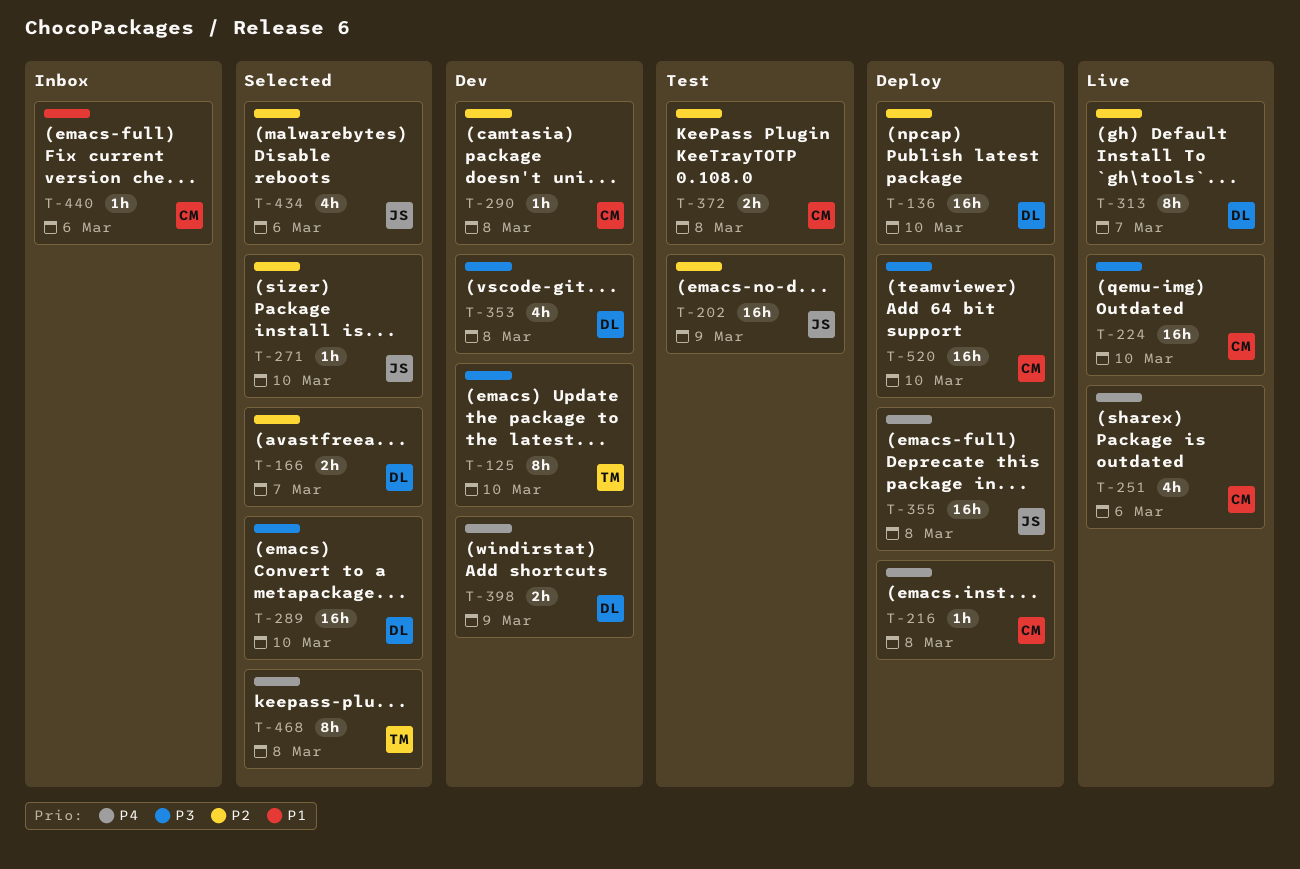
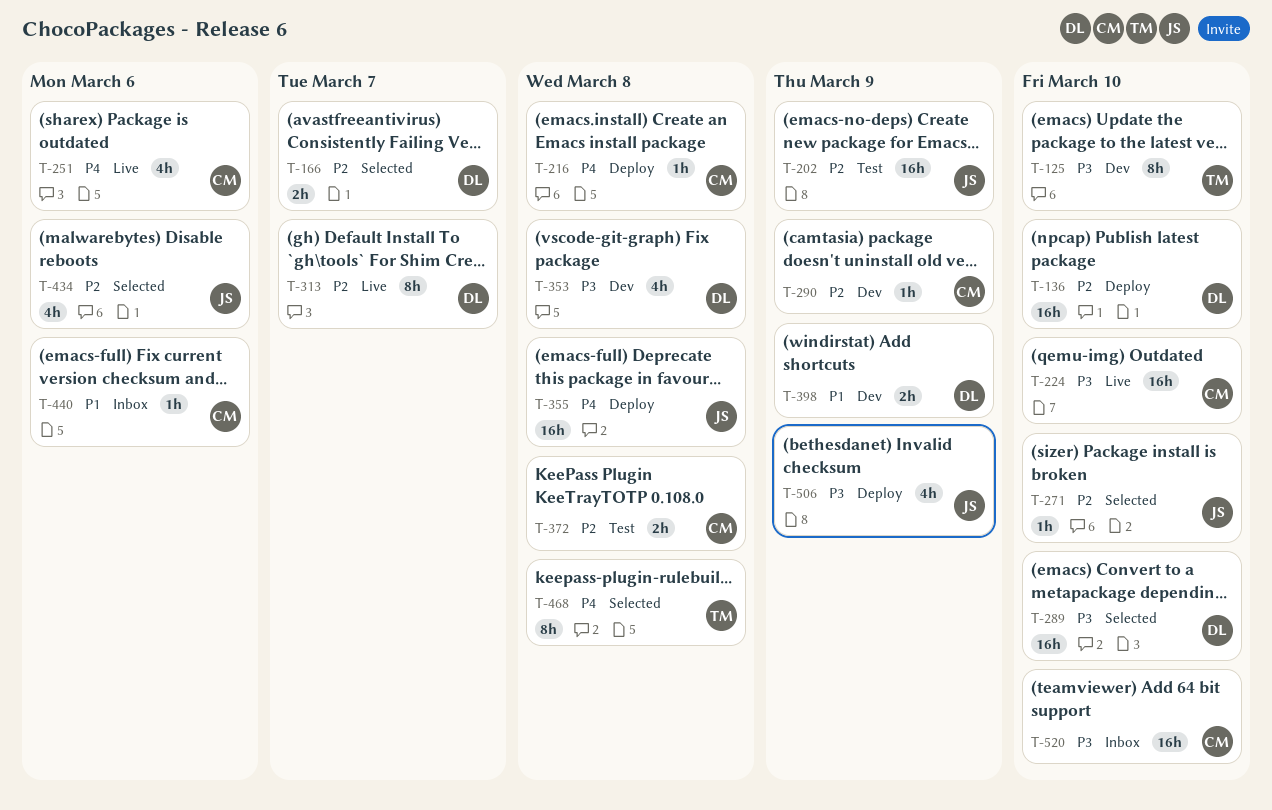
T-290, due: Mar 8 -> Mar 9
T-398, priority: P4 -> P1
T-506: none -> present
T-520, status: Deploy -> Inbox

